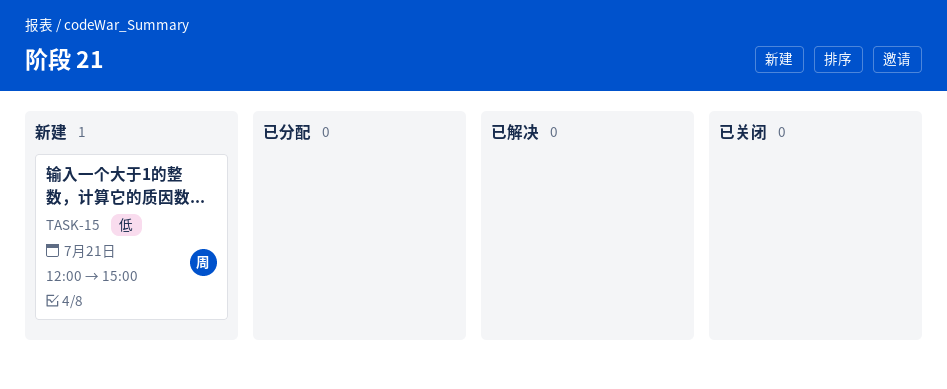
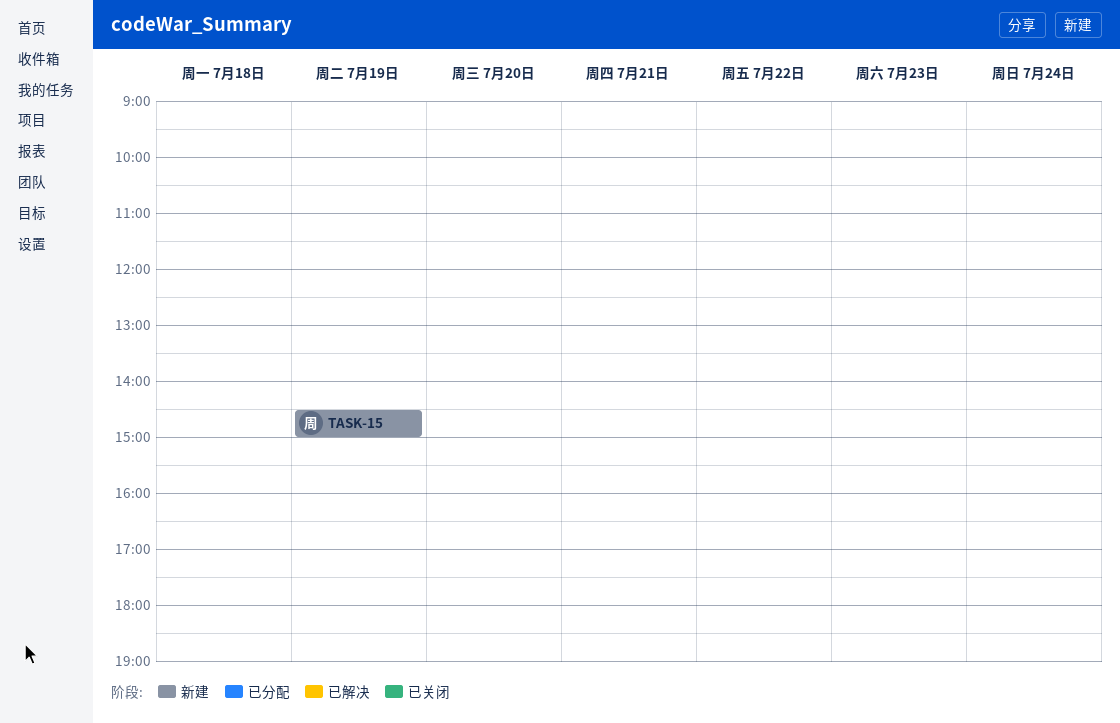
TASK-15, day: Jul 21 -> Jul 19
TASK-15, begins: 12:00 -> 14:30

